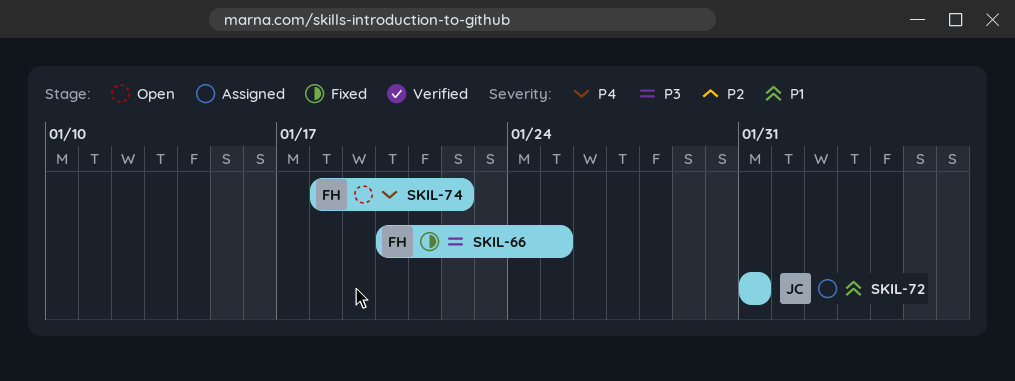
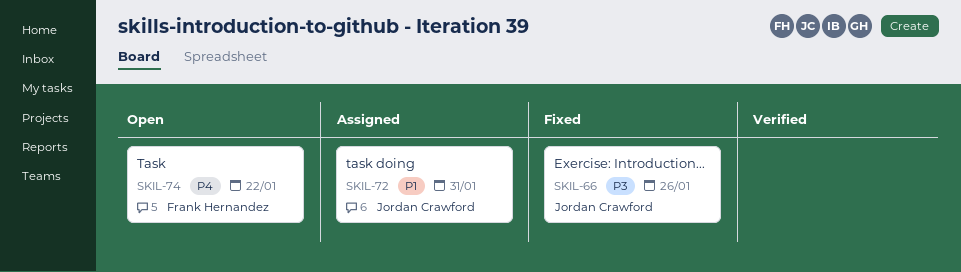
SKIL-66, owner: Frank Hernandez -> Jordan Crawford
SKIL-66, due: Jan 25 -> Jan 26

